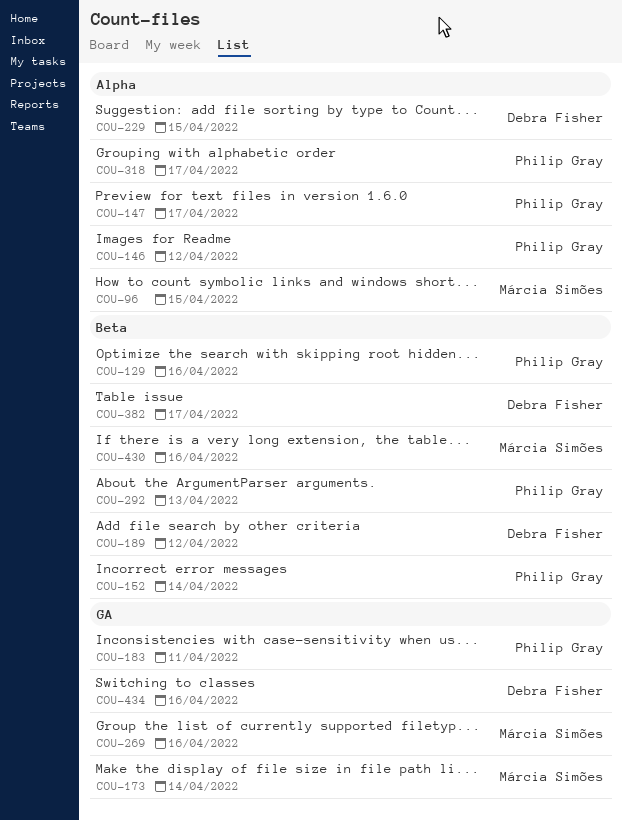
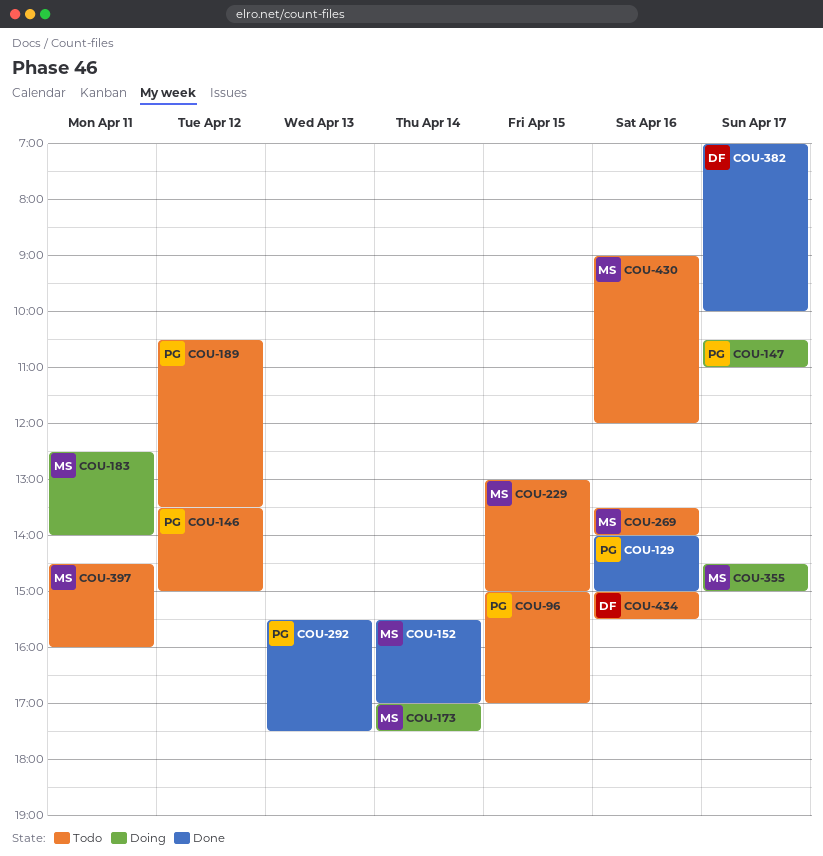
COU-96, owner: Márcia Simões -> Philip Gray
COU-152, owner: Philip Gray -> Márcia Simões
COU-183, owner: Philip Gray -> Márcia Simões
COU-189, owner: Debra Fisher -> Philip Gray
COU-229, owner: Debra Fisher -> Márcia Simões
COU-318: present -> none
COU-355: none -> present
COU-397: none -> present

